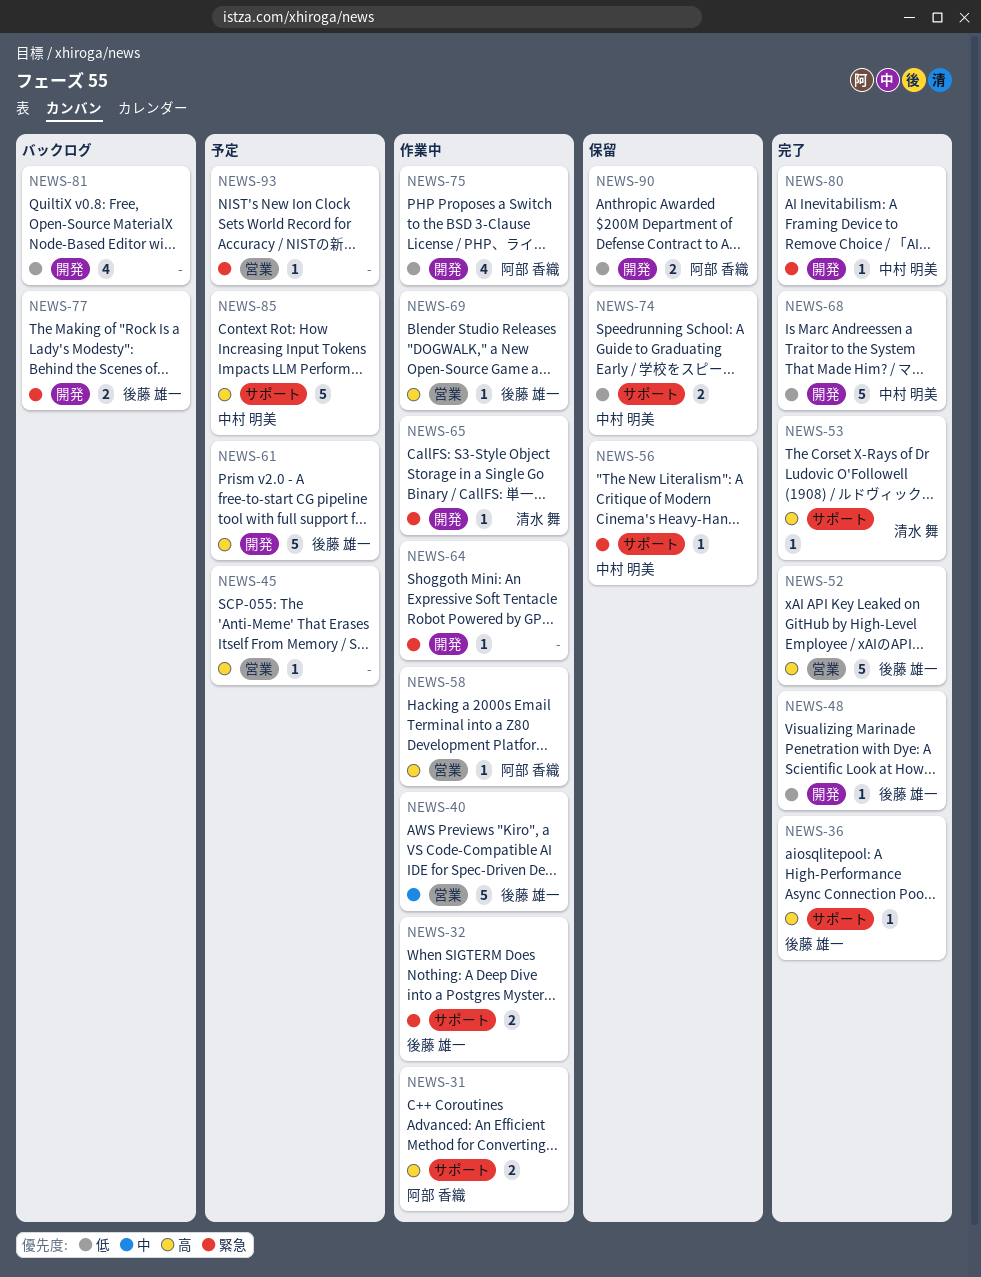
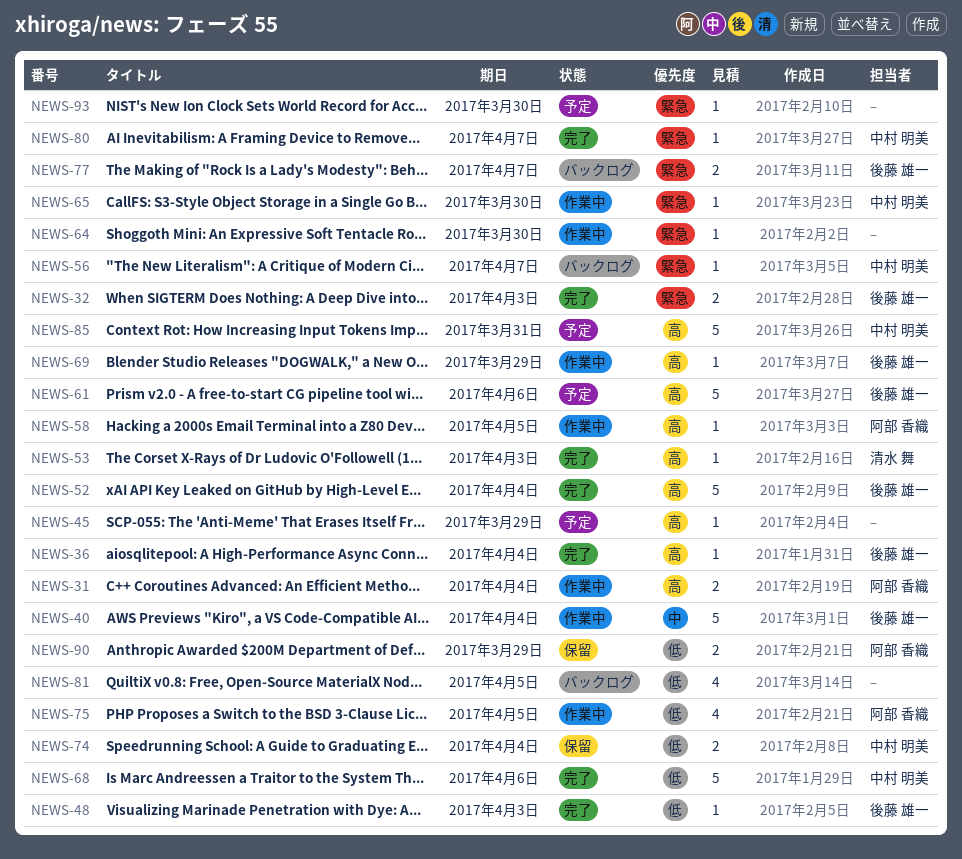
NEWS-32, status: 作業中 -> 完了
NEWS-56, status: 保留 -> バックログ
NEWS-65, owner: 清水 舞 -> 中村 明美

